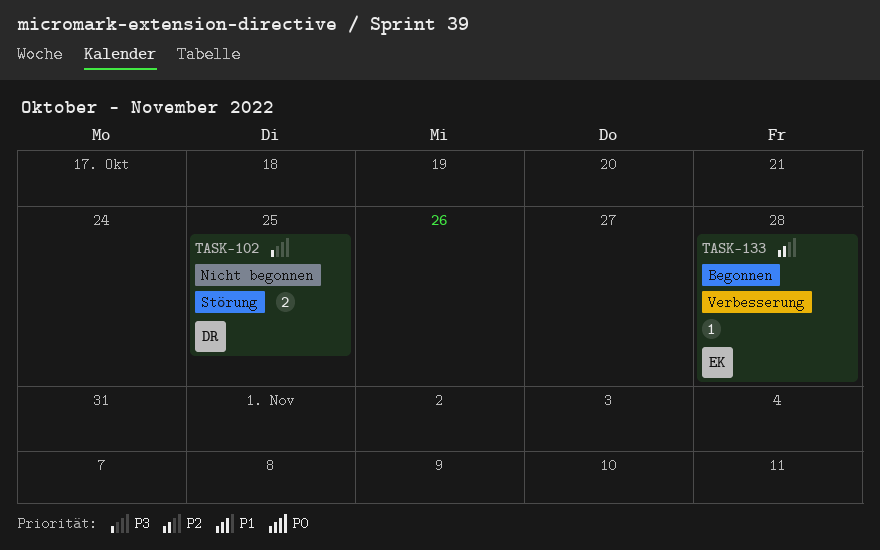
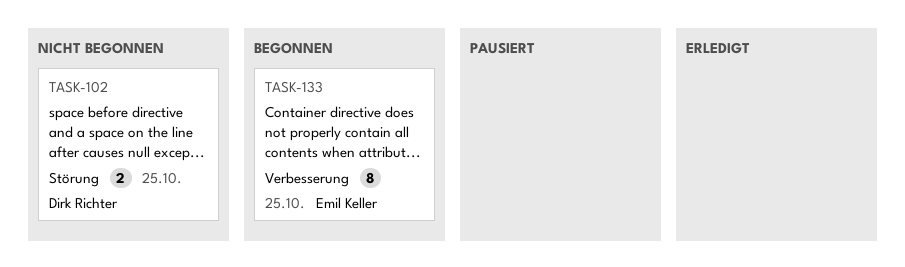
TASK-133, estimate: 1 -> 8
TASK-133, due: Oct 28 -> Oct 25

